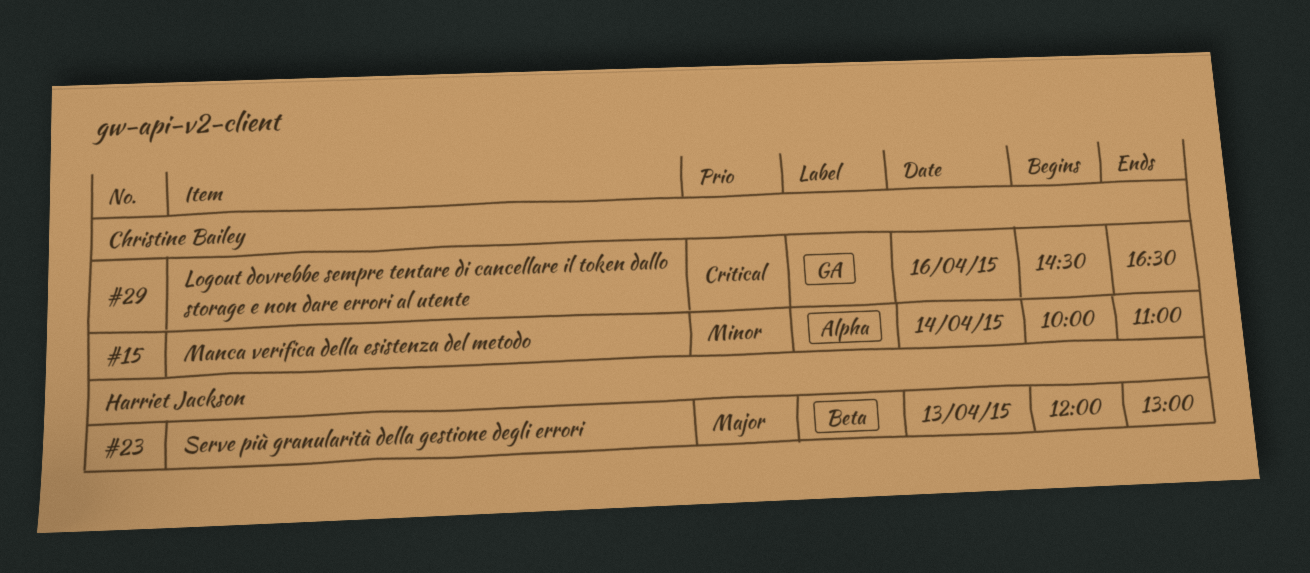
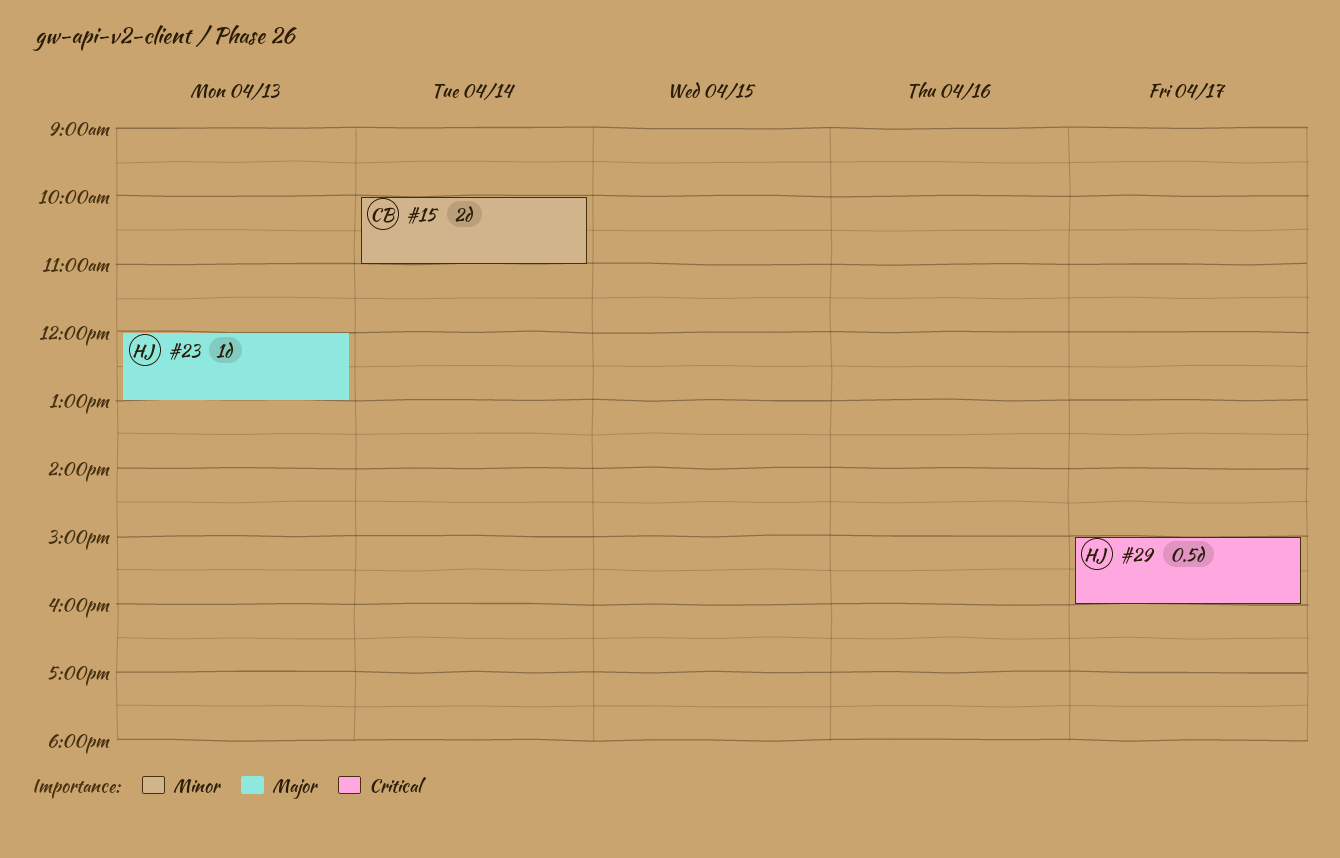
#29, owner: Christine Bailey -> Harriet Jackson
#29, day: Apr 16 -> Apr 17
#29, begins: 14:30 -> 15:00
#29, ends: 16:30 -> 16:00

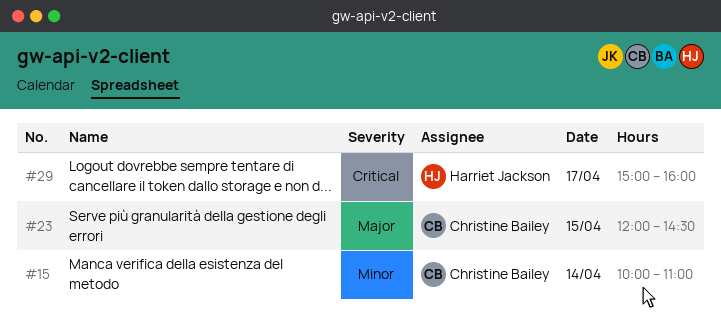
#23, owner: Harriet Jackson -> Christine Bailey
#23, day: Apr 13 -> Apr 15
#23, ends: 13:00 -> 14:30

